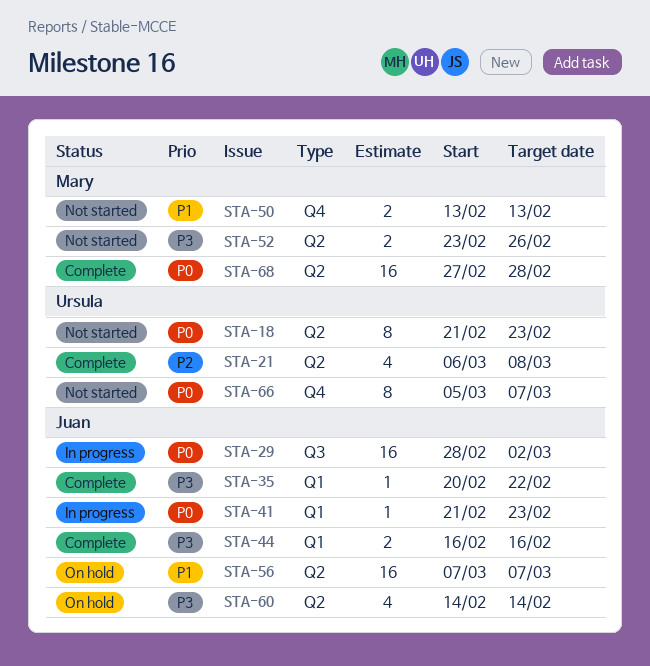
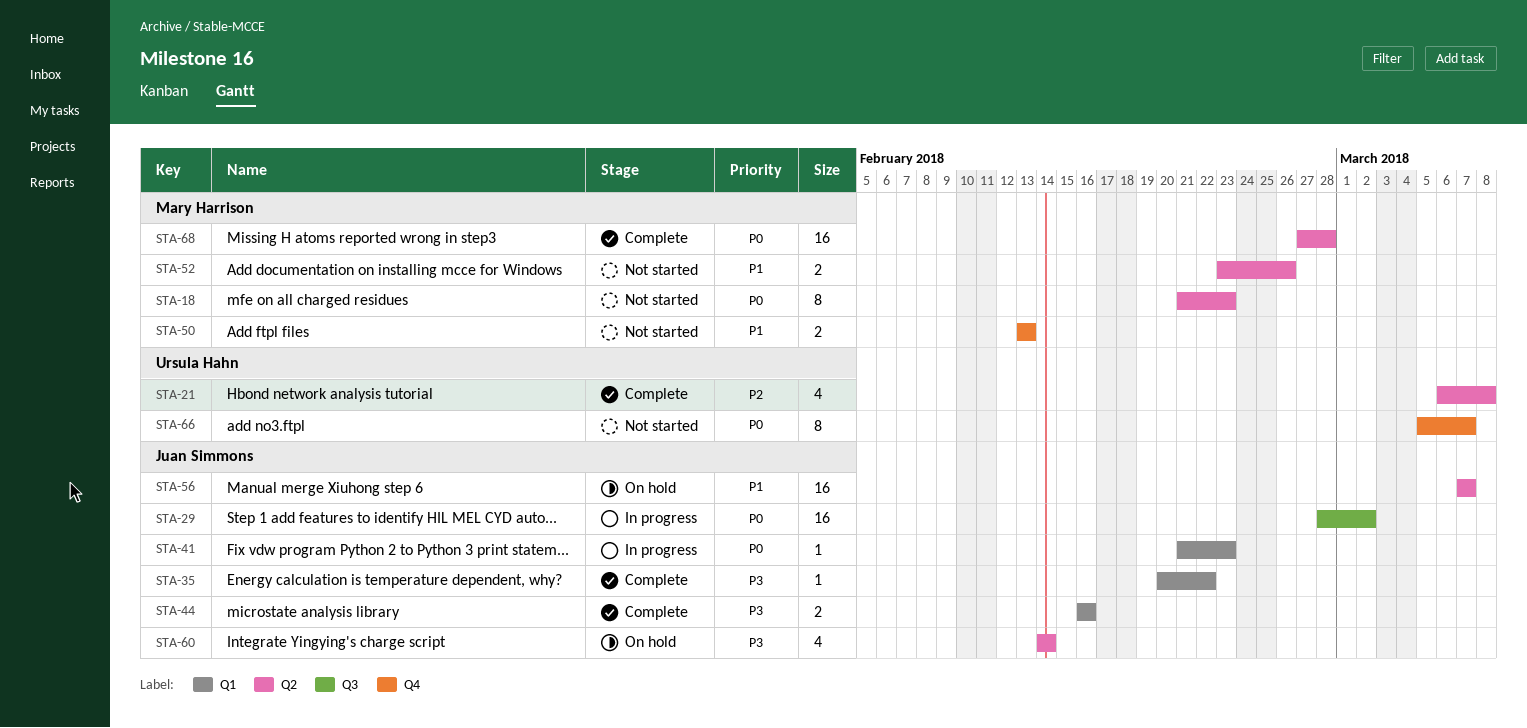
STA-18, owner: Ursula Hahn -> Mary Harrison
STA-52, priority: P3 -> P1

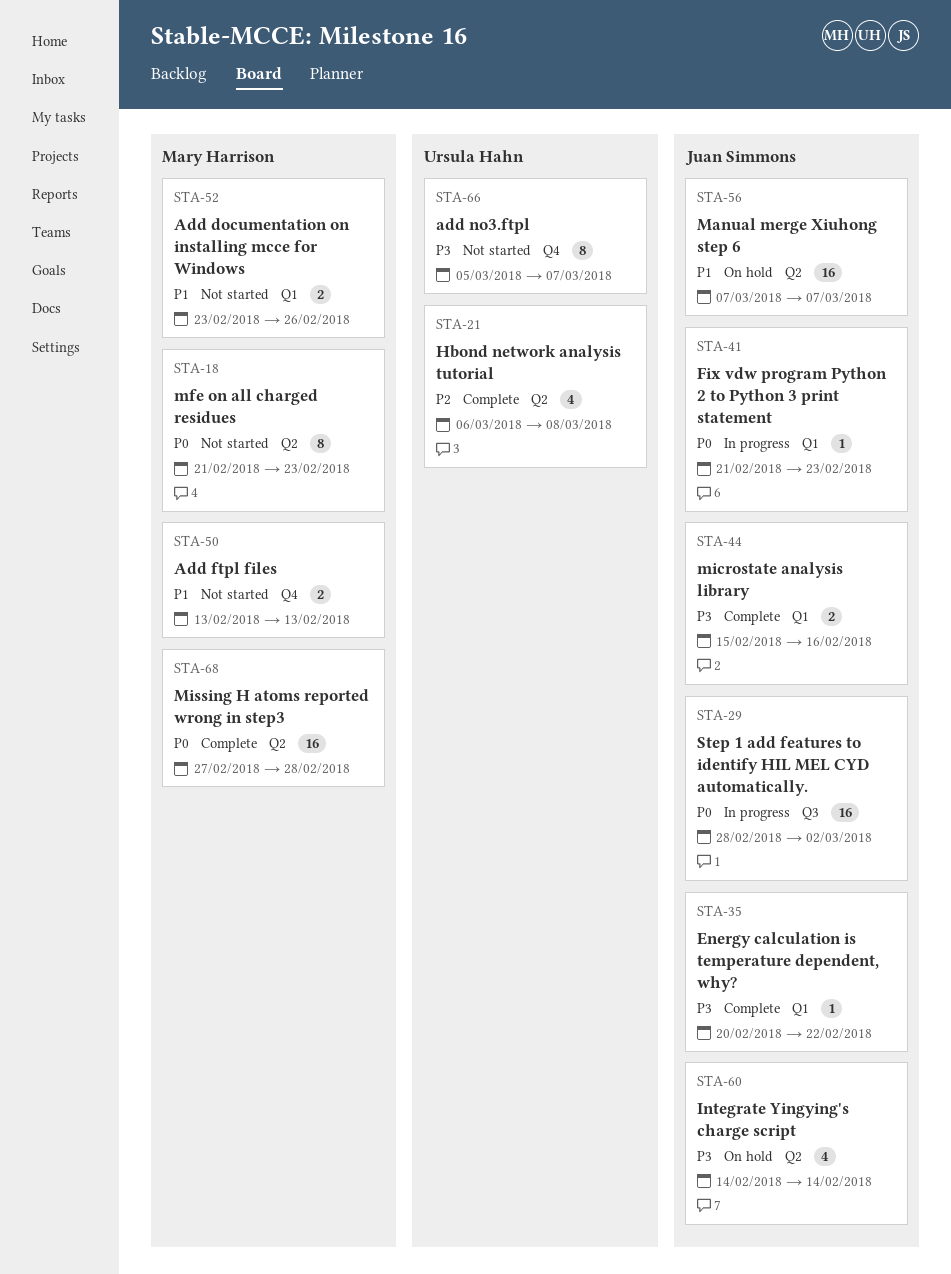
STA-44, start: Feb 16 -> Feb 15
STA-52, label: Q2 -> Q1
STA-66, priority: P0 -> P3

